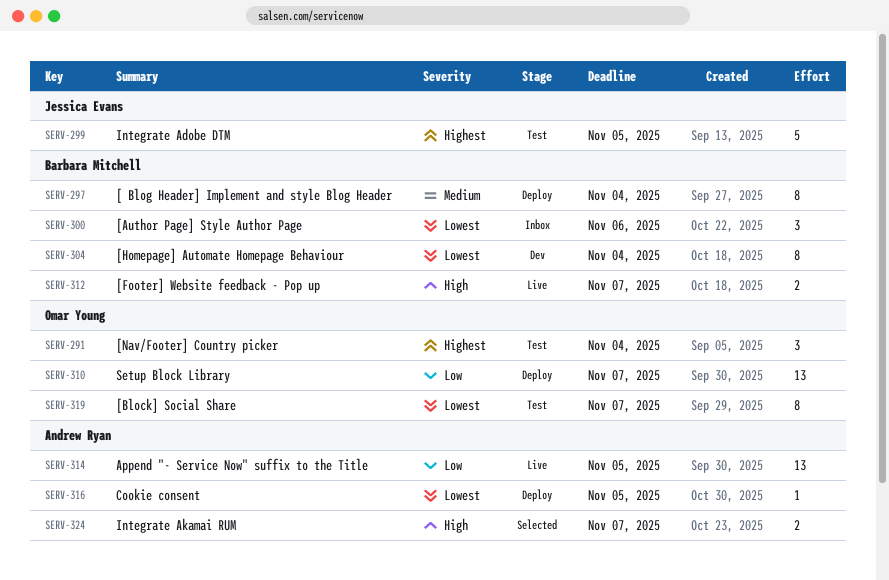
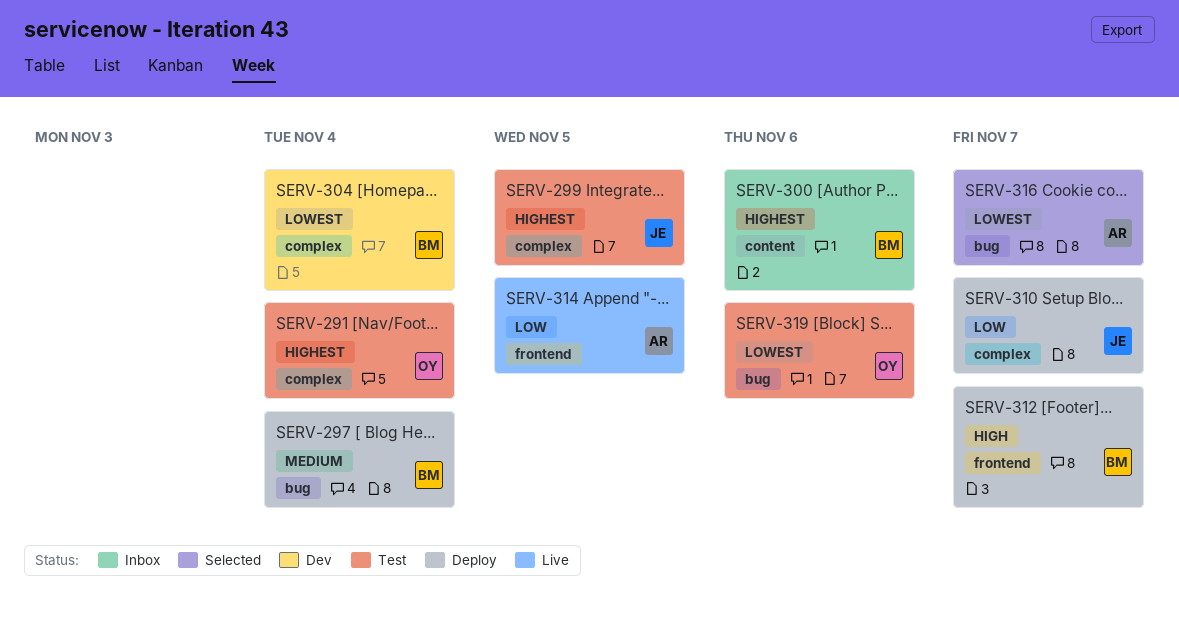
SERV-300, priority: Lowest -> Highest
SERV-310, owner: Omar Young -> Jessica Evans
SERV-312, status: Live -> Deploy
SERV-316, status: Deploy -> Selected
SERV-316, due: Nov 5 -> Nov 7
SERV-319, due: Nov 7 -> Nov 6
SERV-324: present -> none

